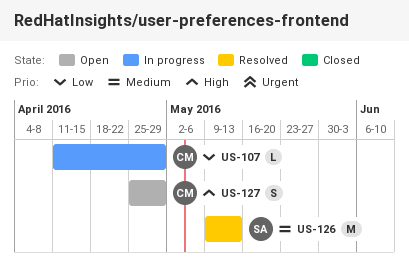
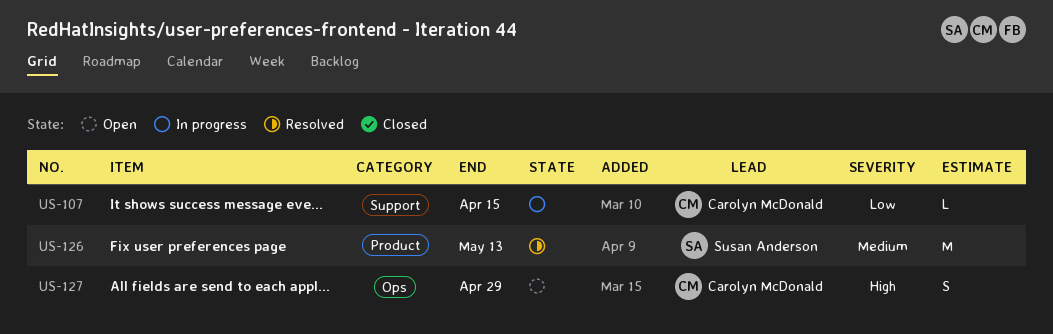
US-107, due: Apr 29 -> Apr 15

